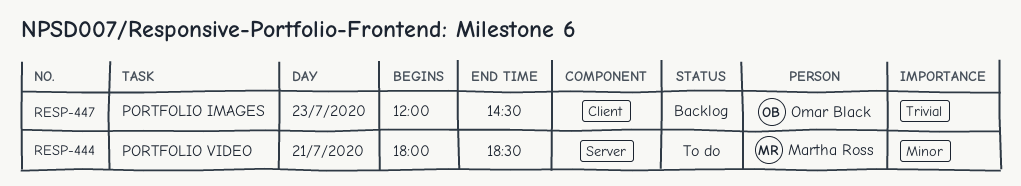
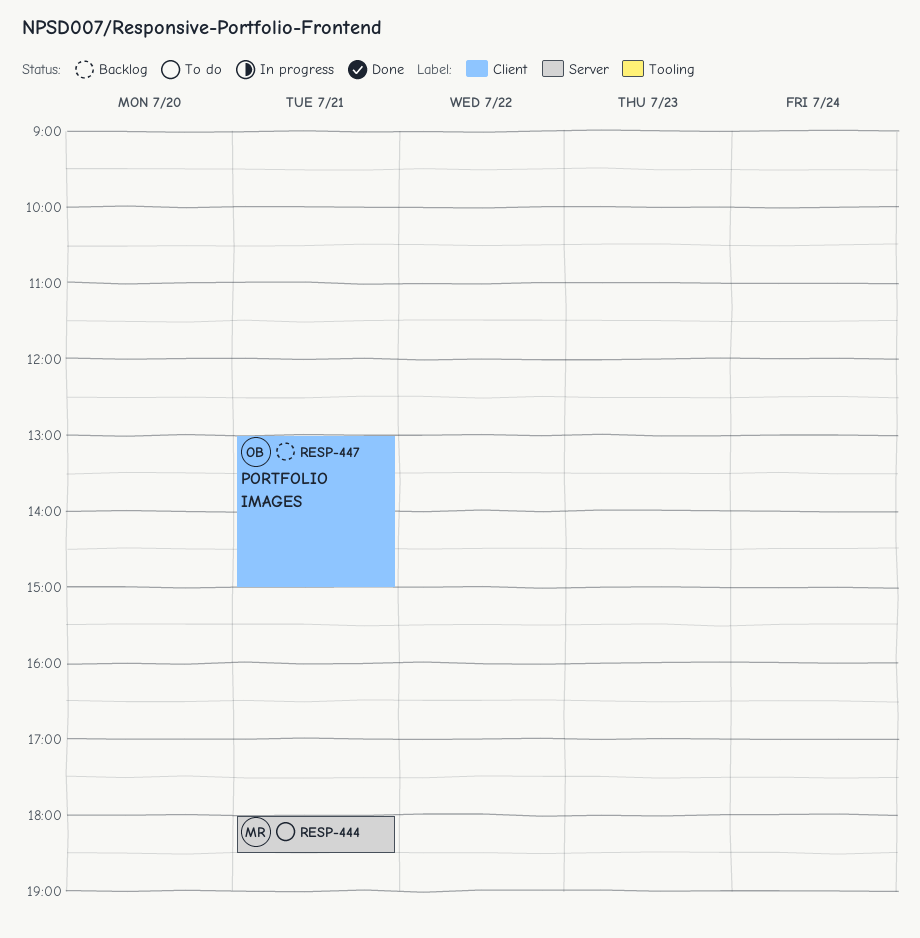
RESP-447, day: Jul 23 -> Jul 21
RESP-447, begins: 12:00 -> 13:00
RESP-447, ends: 14:30 -> 15:00

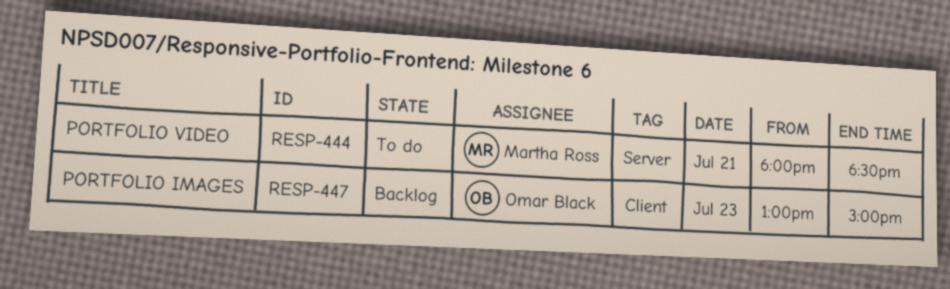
RESP-447, day: Jul 21 -> Jul 23

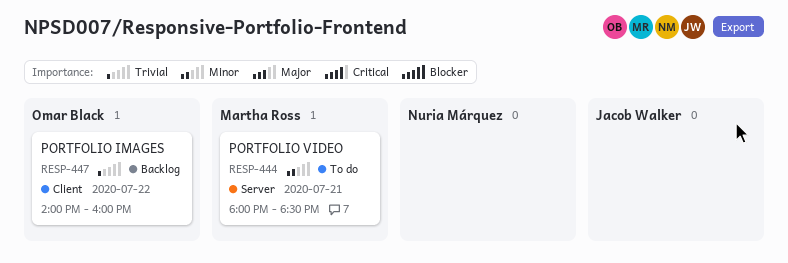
RESP-447, day: Jul 23 -> Jul 22
RESP-447, begins: 13:00 -> 14:00
RESP-447, ends: 15:00 -> 16:00

